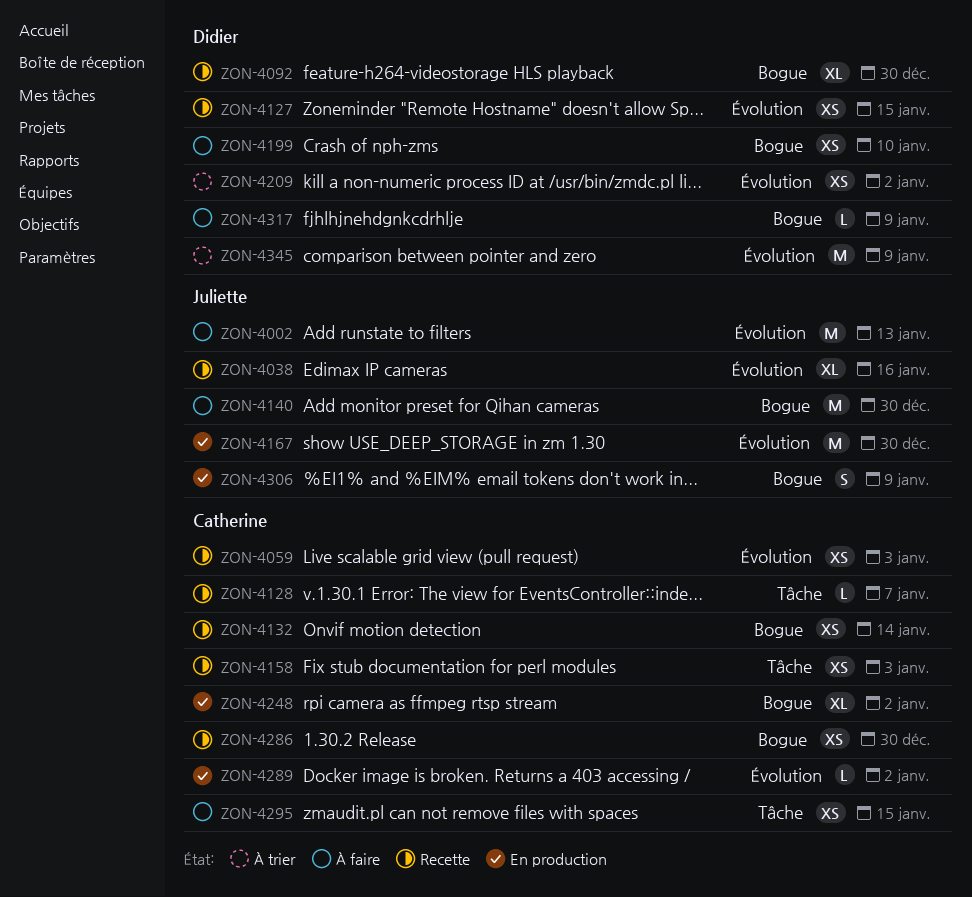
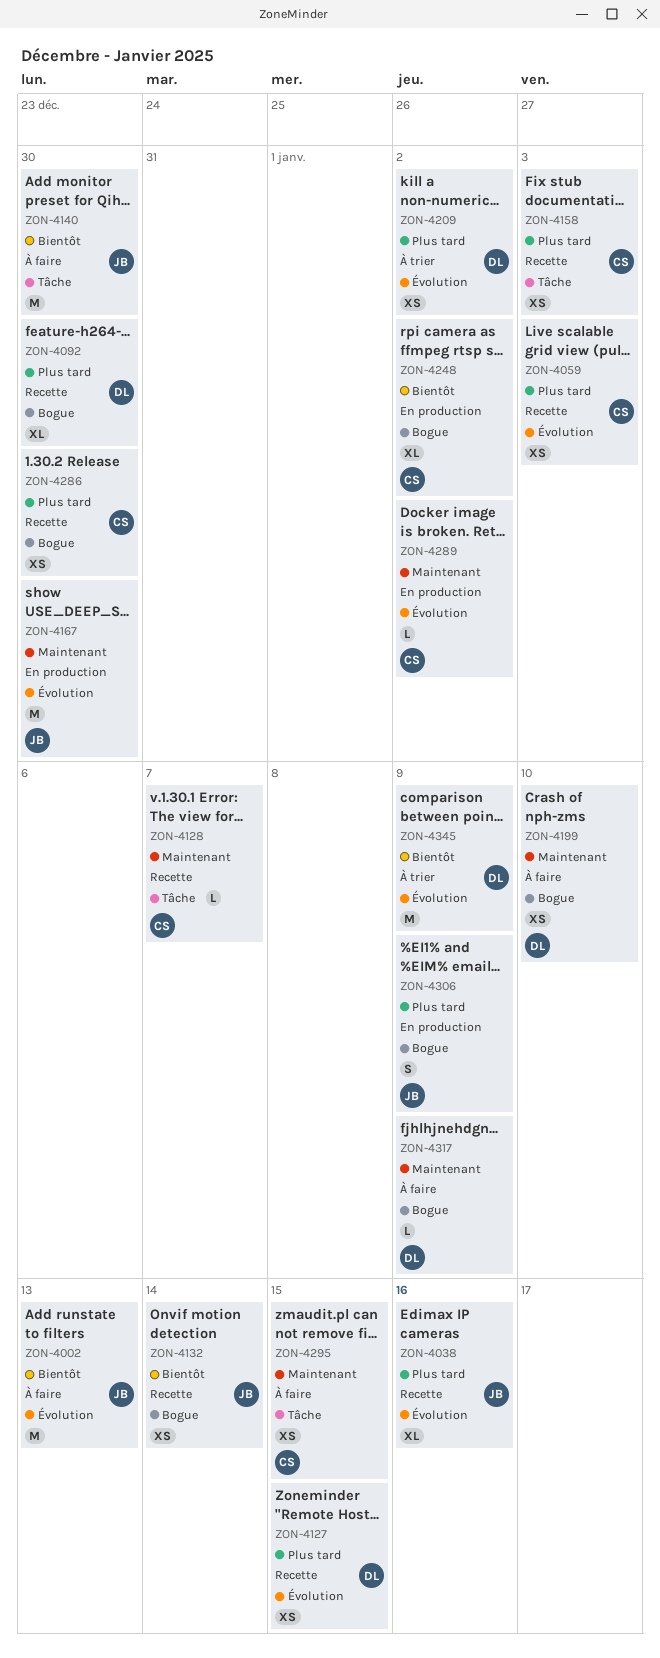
ZON-4132, owner: Catherine -> Juliette
ZON-4140, label: Bogue -> Tâche

